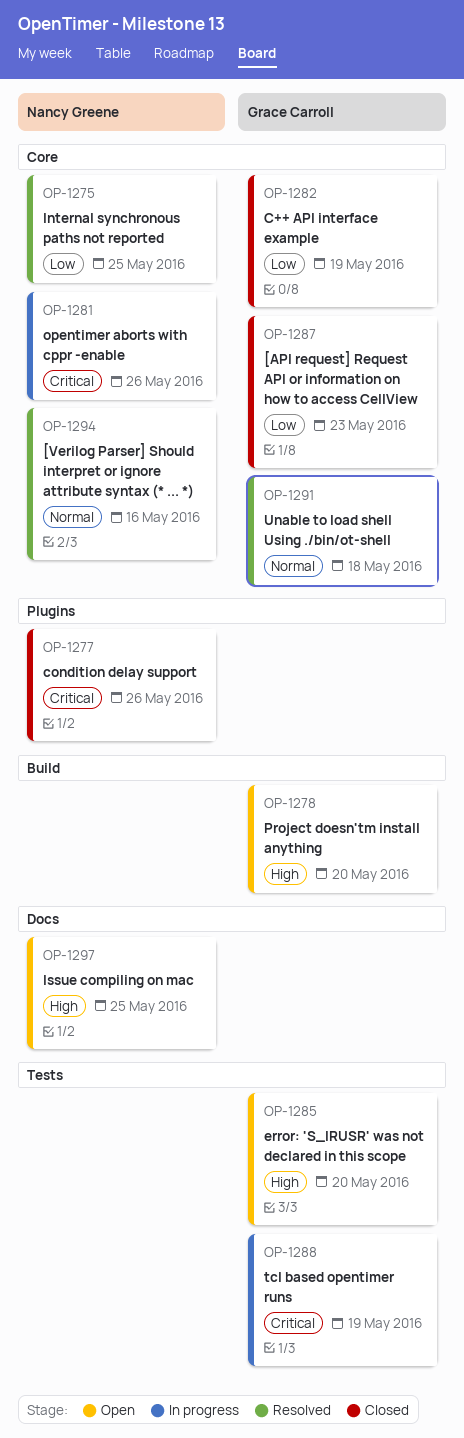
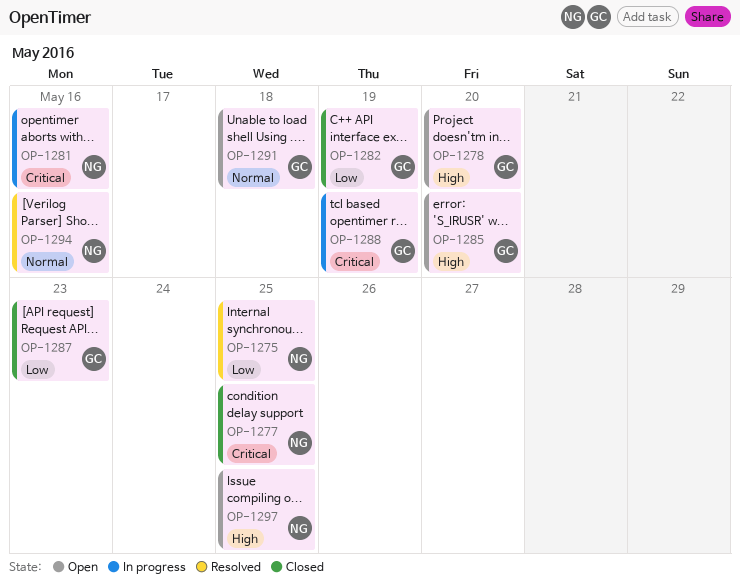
OP-1277, due: May 26 -> May 25
OP-1281, due: May 26 -> May 16
OP-1291, status: Resolved -> Open

